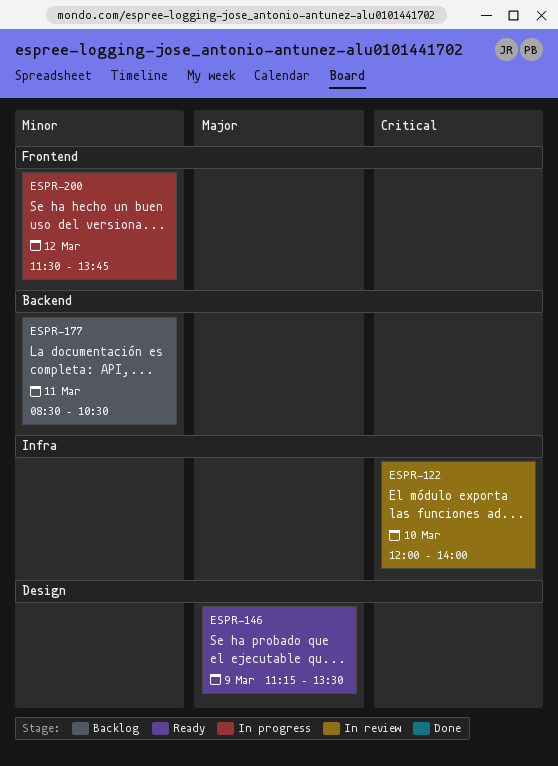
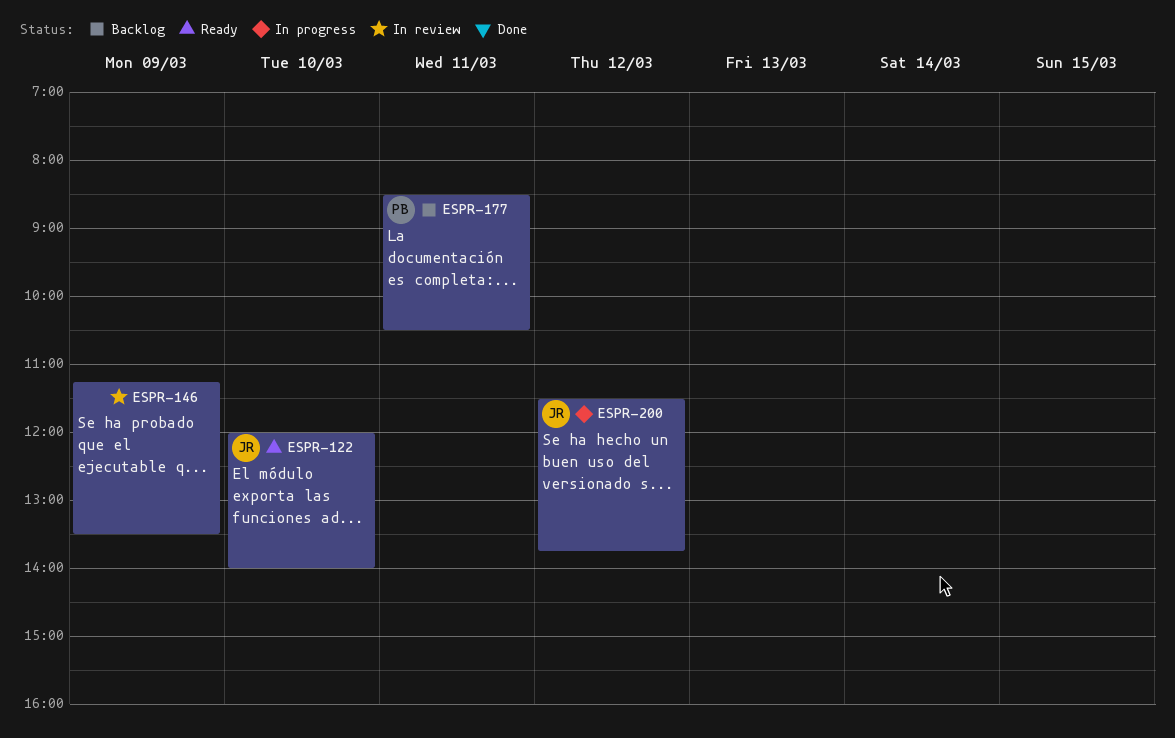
ESPR-122, status: In review -> Ready
ESPR-146, status: Ready -> In review

